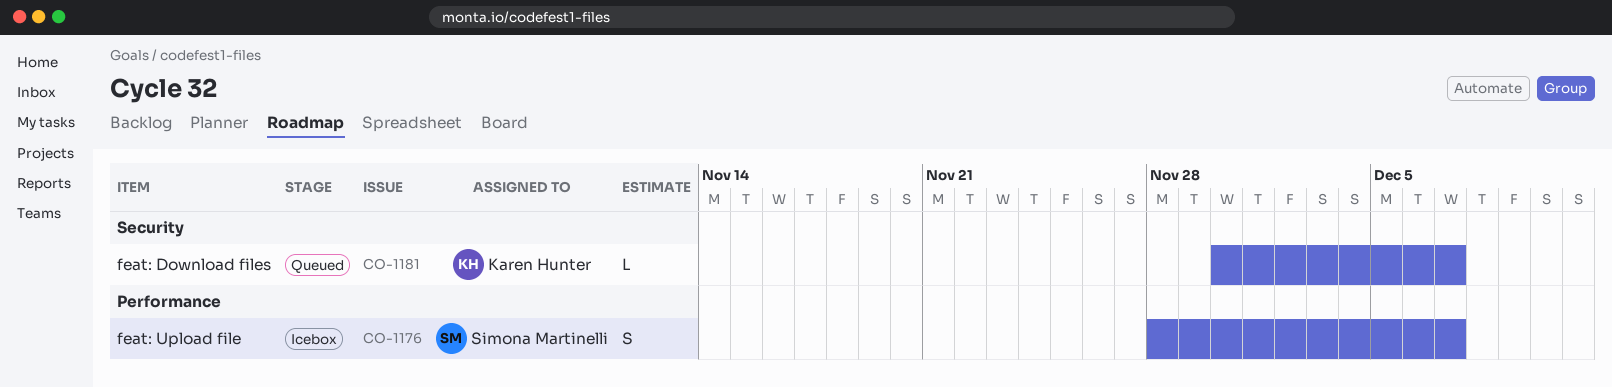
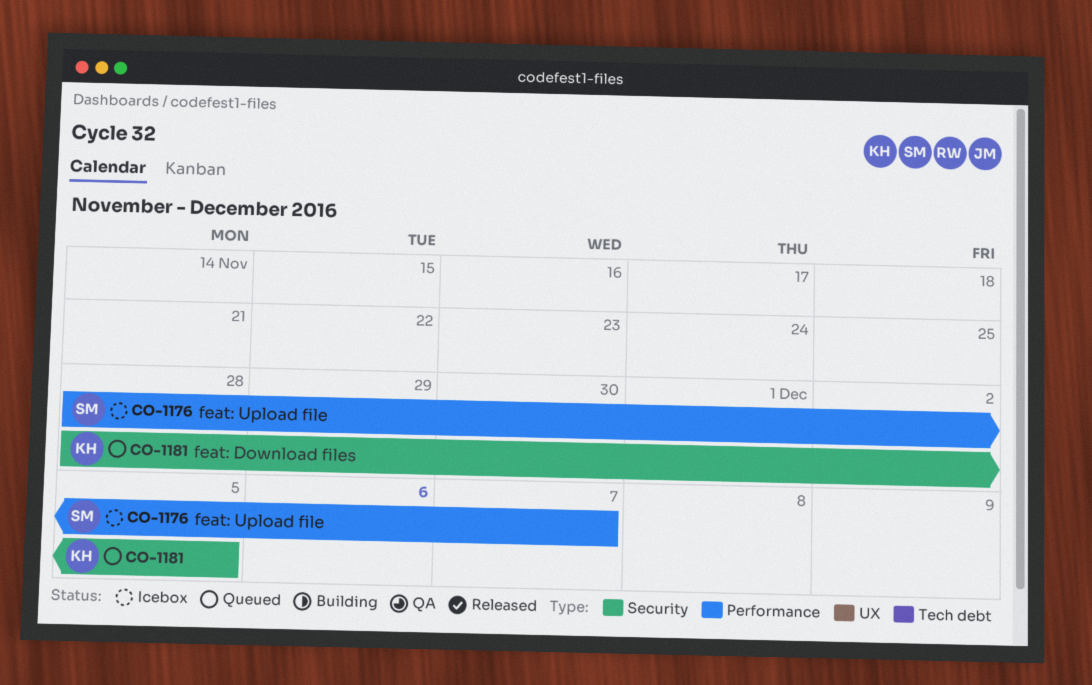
CO-1181, start: Nov 30 -> Nov 28
CO-1181, due: Dec 7 -> Dec 5

